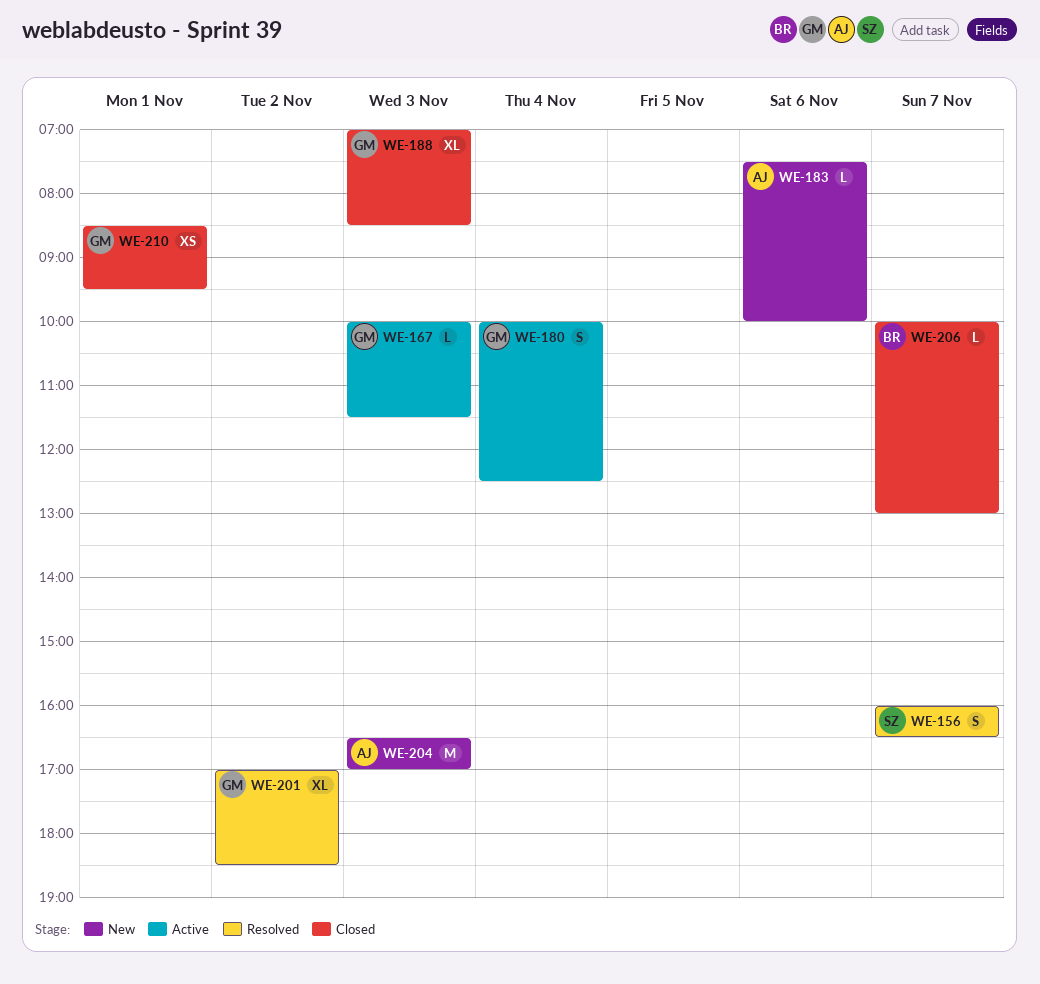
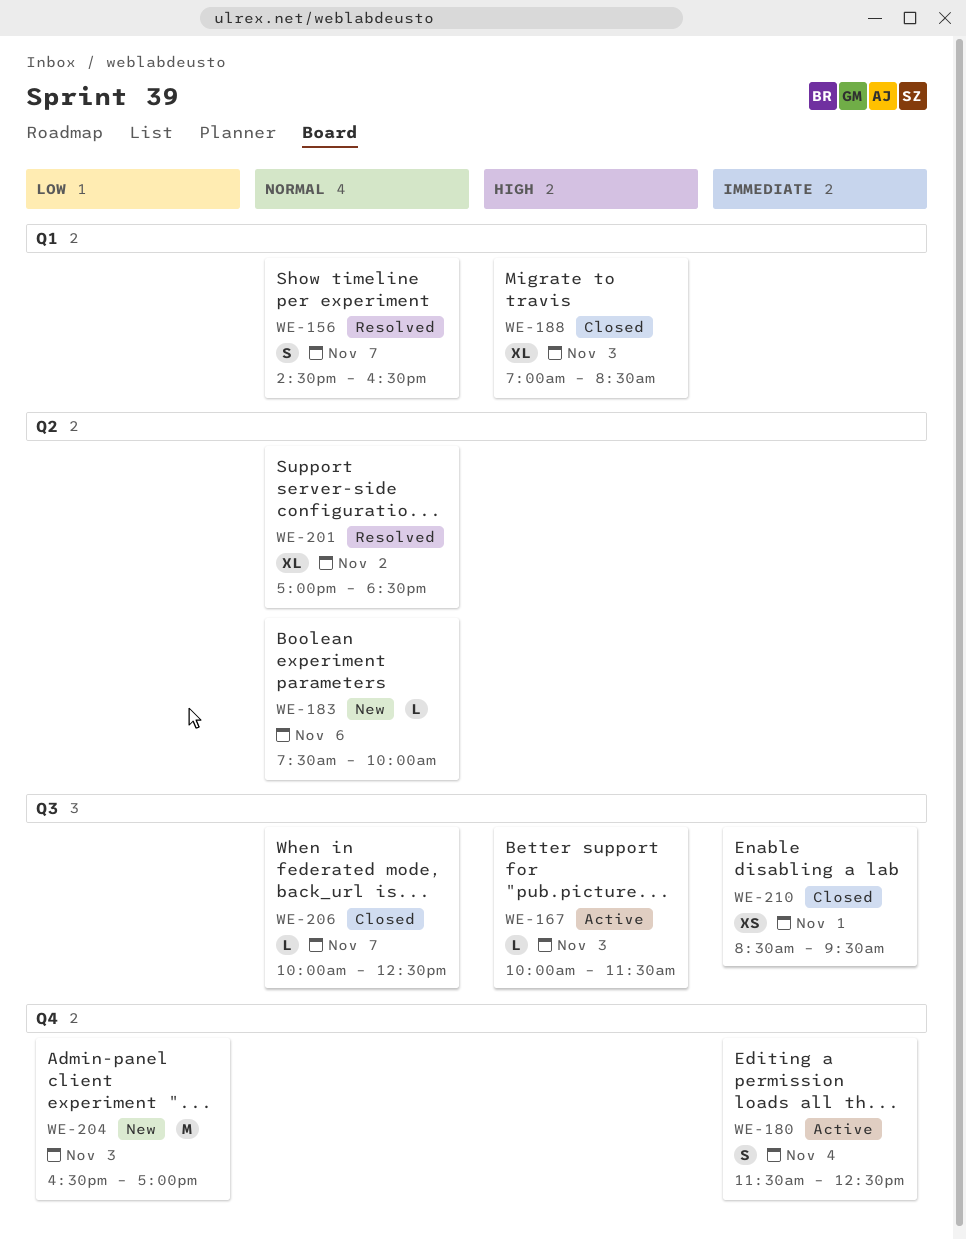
WE-156, begins: 16:00 -> 14:30
WE-180, begins: 10:00 -> 11:30
WE-206, ends: 13:00 -> 12:30

